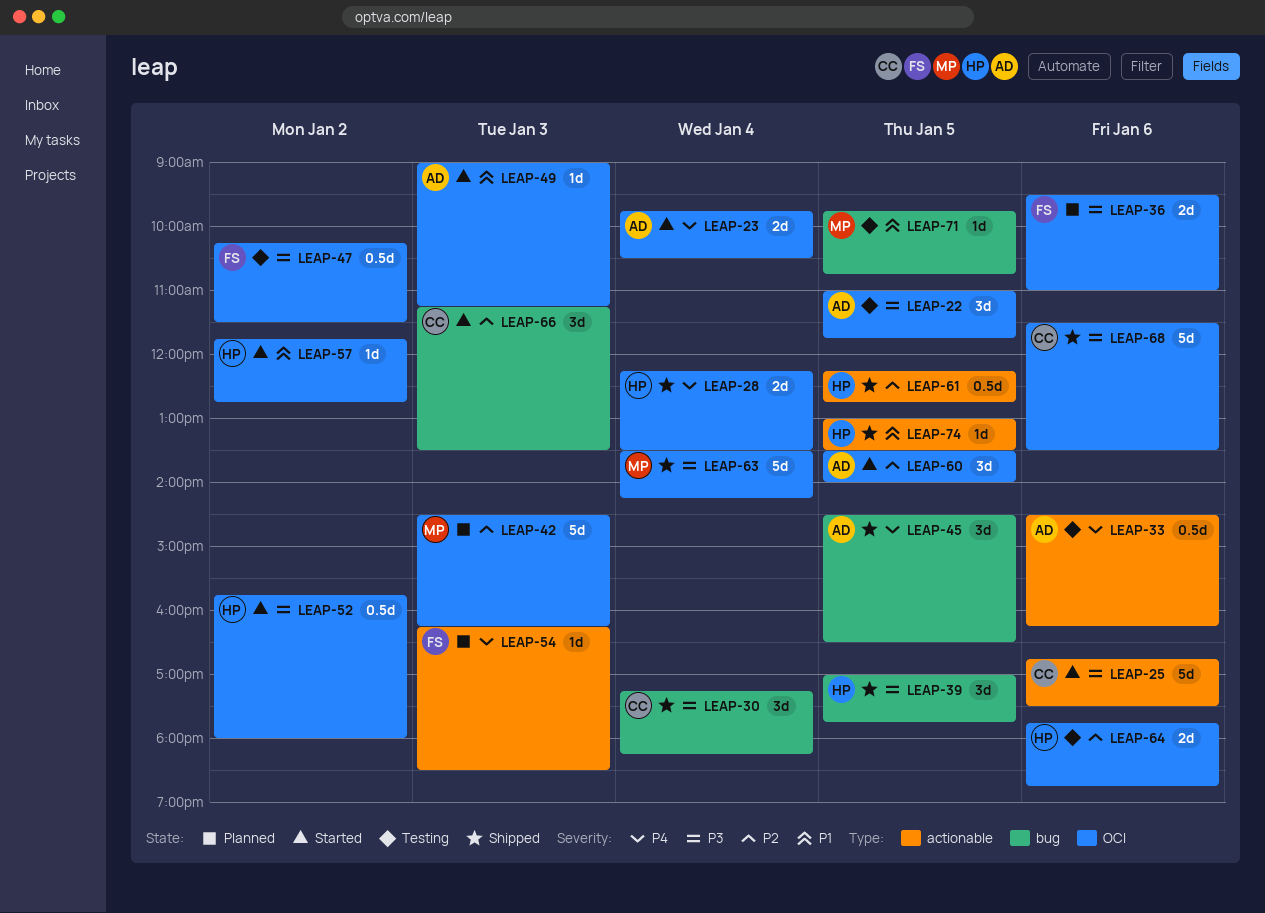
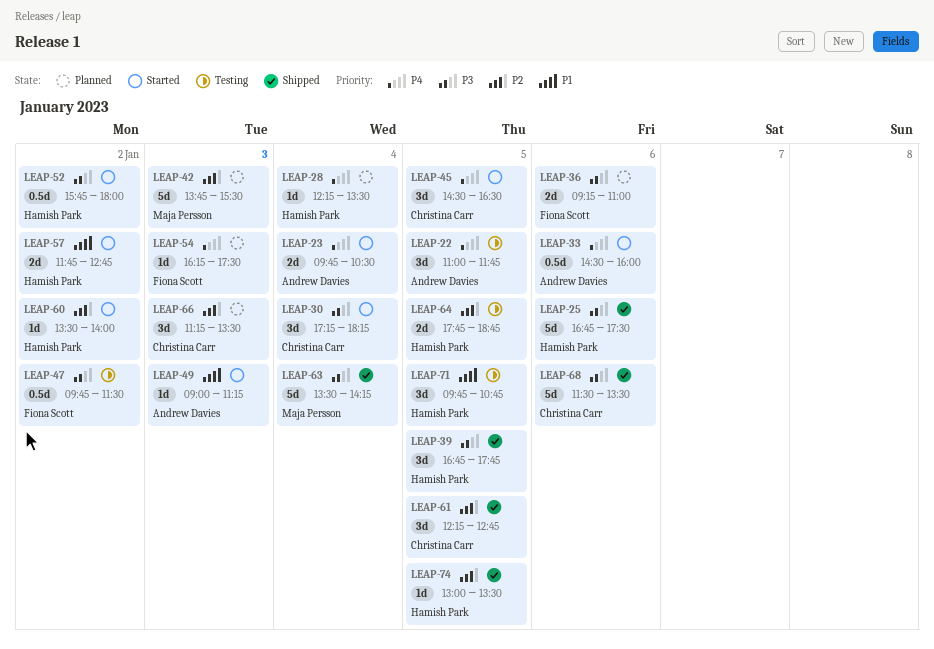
LEAP-22, priority: P3 -> P4
LEAP-25, status: Started -> Shipped
LEAP-25, owner: Christina Carr -> Hamish Park
LEAP-28, status: Shipped -> Planned
LEAP-28, estimate: 2d -> 1d
LEAP-30, status: Shipped -> Started
LEAP-33, status: Testing -> Started
LEAP-33, ends: 16:15 -> 16:00
LEAP-36, begins: 09:30 -> 09:15
LEAP-39, begins: 17:00 -> 16:45
LEAP-42, begins: 14:30 -> 13:45
LEAP-42, ends: 16:15 -> 15:30
LEAP-45, status: Shipped -> Started
LEAP-45, owner: Andrew Davies -> Christina Carr
LEAP-47, begins: 10:15 -> 09:45
LEAP-54, ends: 18:30 -> 17:30
LEAP-57, estimate: 1d -> 2d
LEAP-60, owner: Andrew Davies -> Hamish Park
LEAP-60, estimate: 3d -> 1d
LEAP-60, day: Jan 5 -> Jan 2
LEAP-61, owner: Hamish Park -> Christina Carr
LEAP-61, estimate: 0.5d -> 3d
LEAP-64, day: Jan 6 -> Jan 5
LEAP-66, status: Started -> Planned
LEAP-71, owner: Maja Persson -> Hamish Park
LEAP-71, estimate: 1d -> 3d
LEAP-74, priority: P1 -> P2

